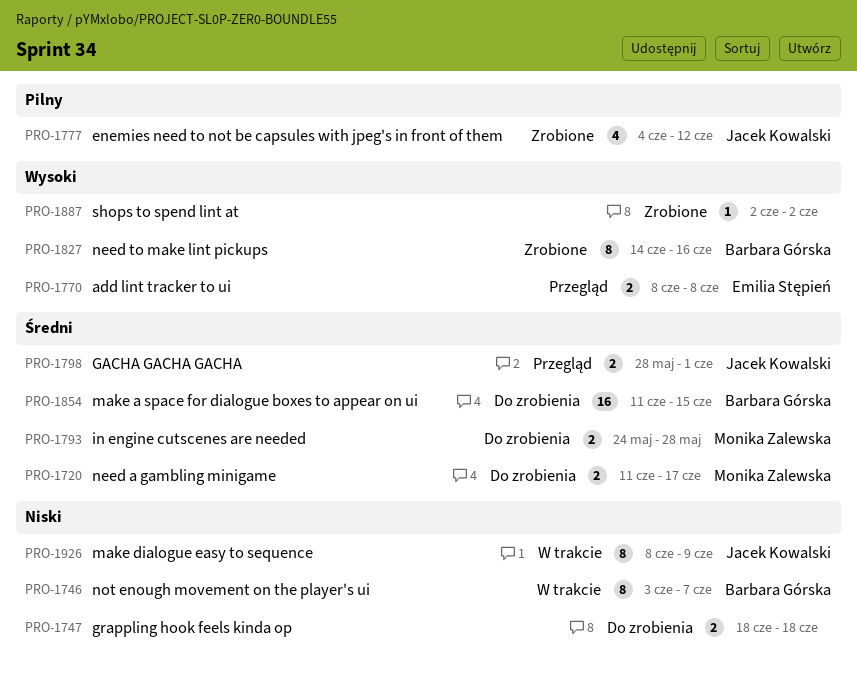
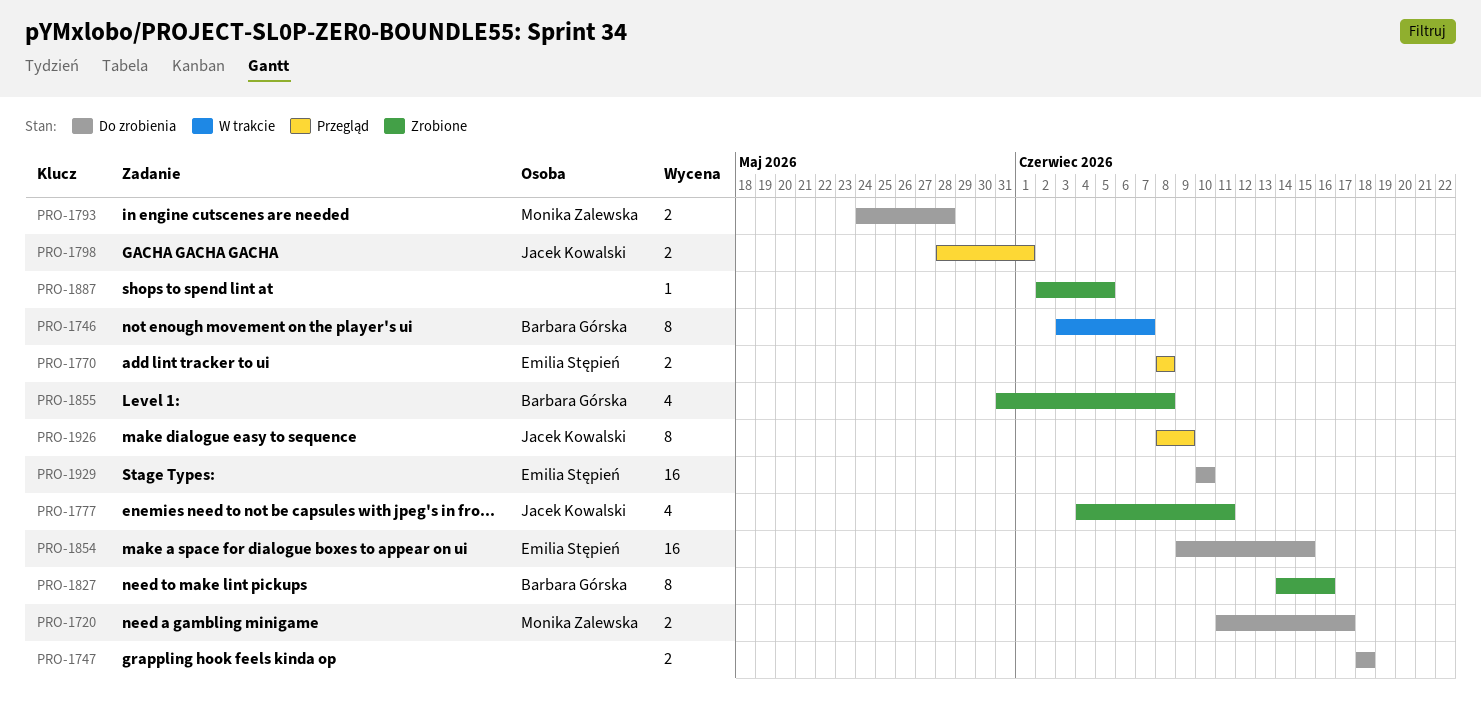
PRO-1777, due: Jun 12 -> Jun 11
PRO-1854, owner: Barbara Górska -> Emilia Stępień
PRO-1854, start: Jun 11 -> Jun 9
PRO-1855: none -> present
PRO-1887, due: Jun 2 -> Jun 5
PRO-1926, status: W trakcie -> Przegląd
PRO-1929: none -> present

